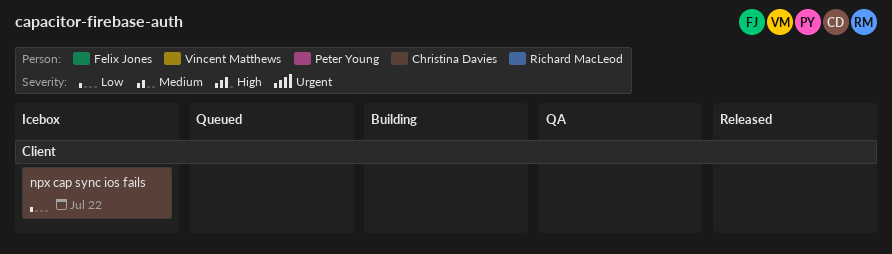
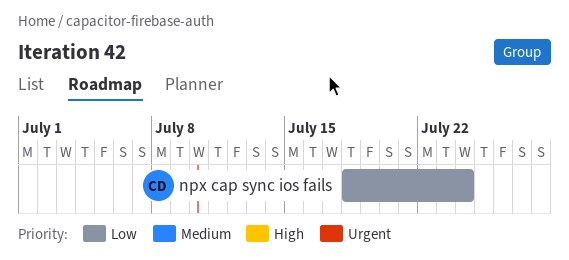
npx cap sync ios fails, due: Jul 22 -> Jul 24

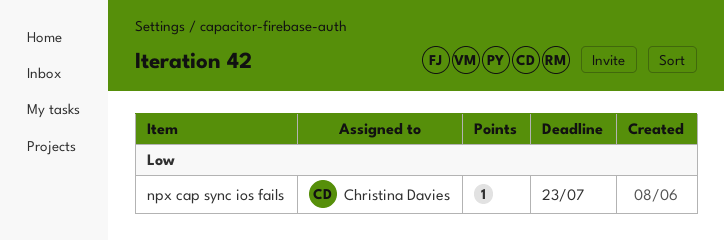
npx cap sync ios fails, due: Jul 24 -> Jul 23

